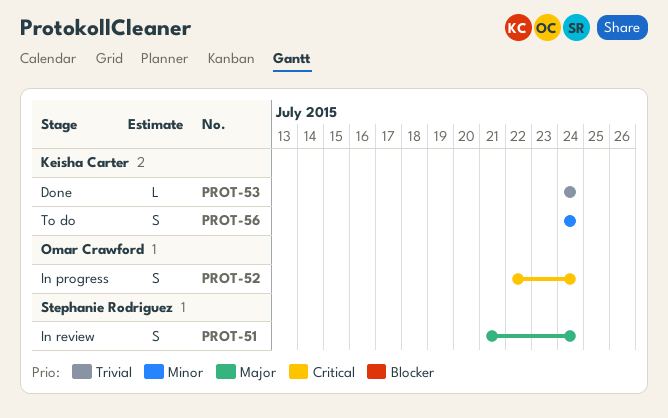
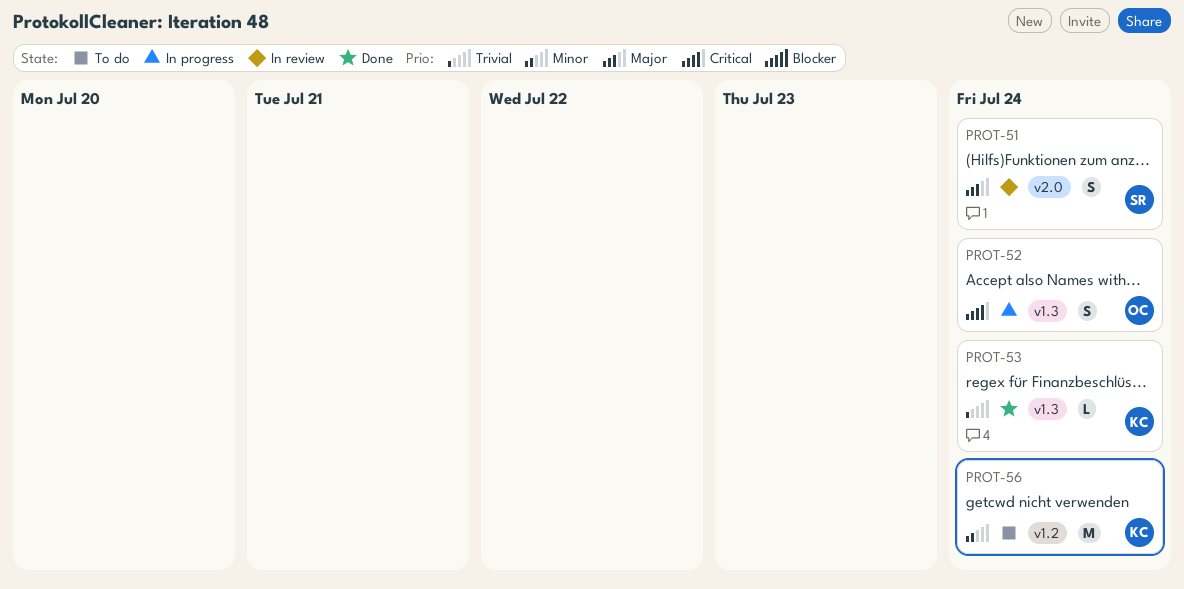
PROT-56, estimate: S -> M

